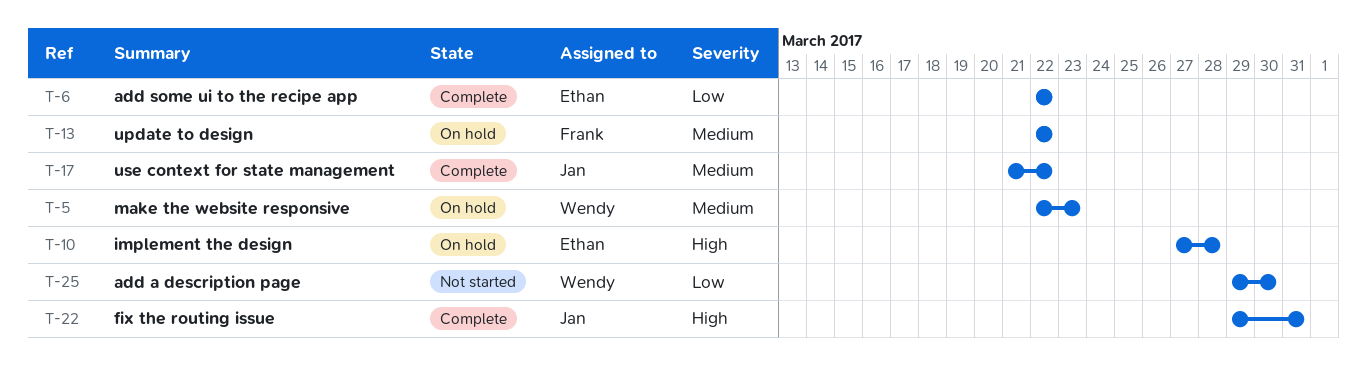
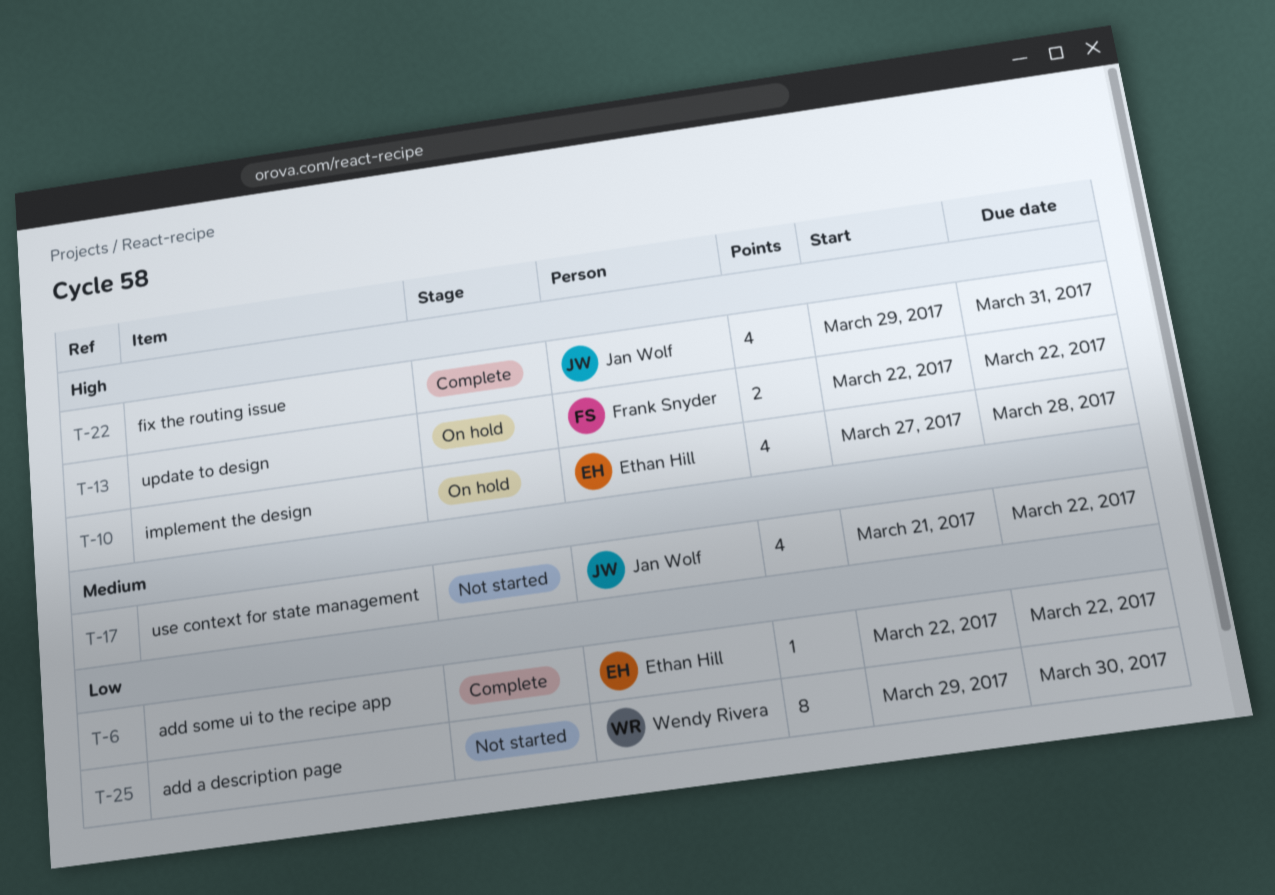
T-5: present -> none
T-13, priority: Medium -> High
T-17, status: Complete -> Not started

